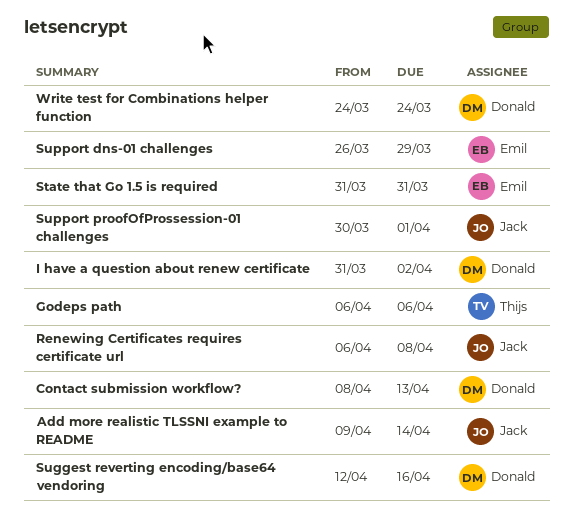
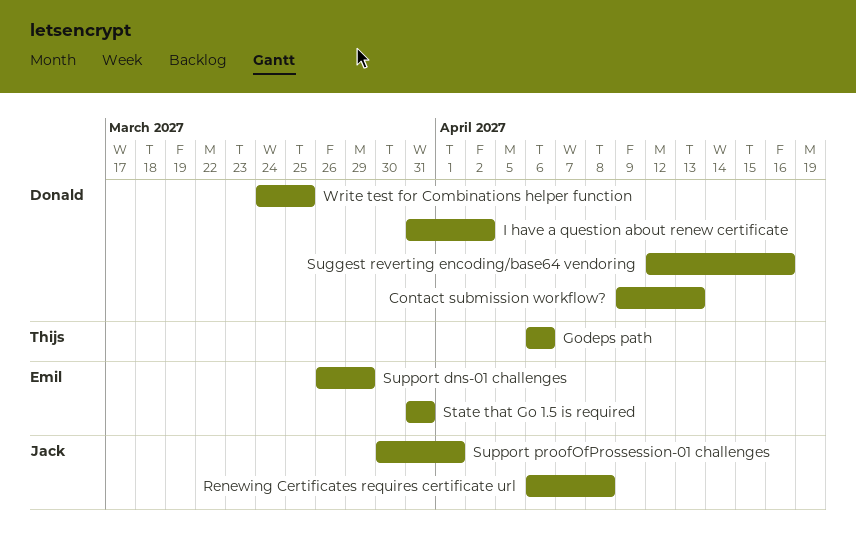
Add more realistic TLSSNI example to README: present -> none
Contact submission workflow?, start: Apr 8 -> Apr 9
Write test for Combinations helper function, due: Mar 24 -> Mar 25

